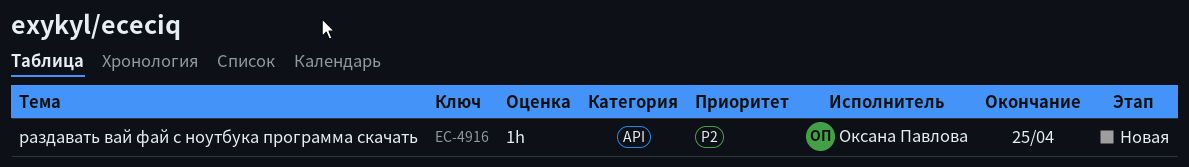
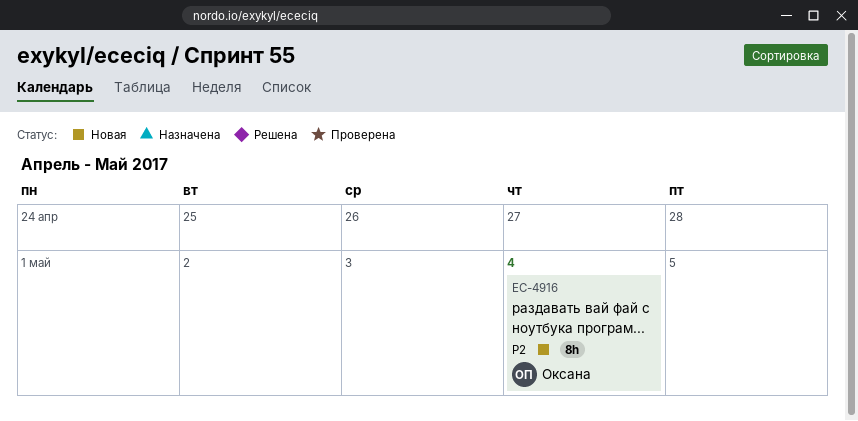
EC-4916, estimate: 1h -> 8h
EC-4916, due: Apr 25 -> May 4

